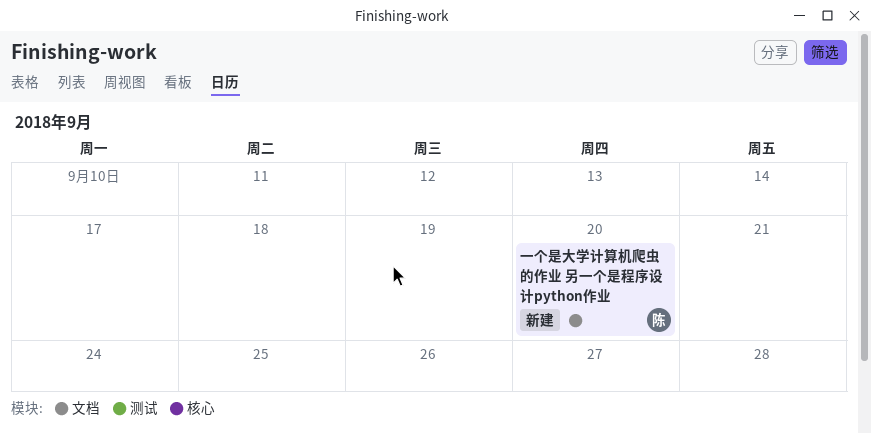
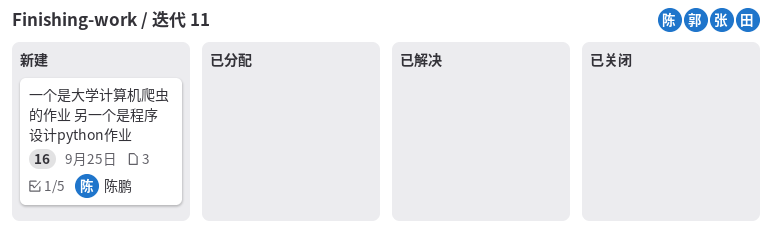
一个是大学计算机爬虫的作业 另一个是程序设计python作业, due: Sep 20 -> Sep 25

